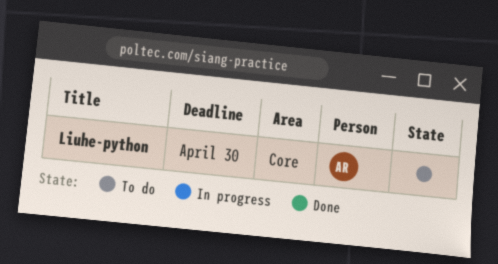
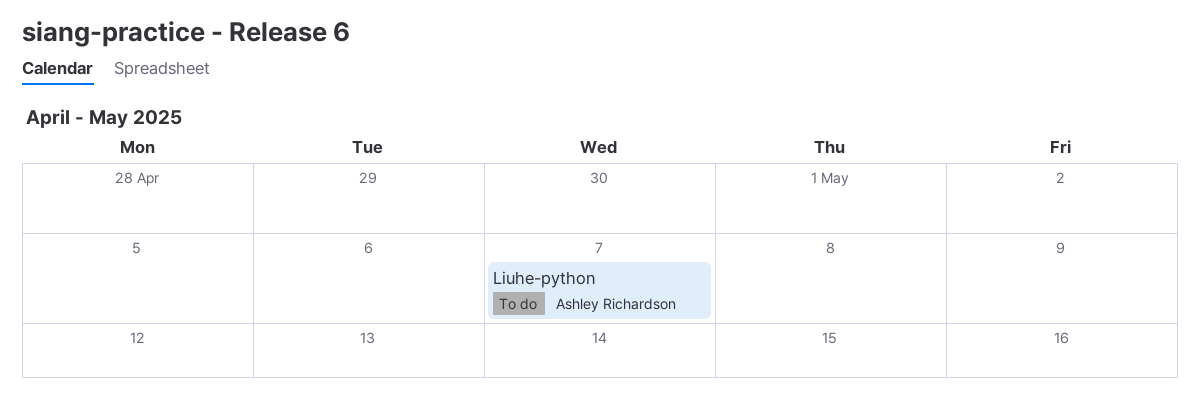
Liuhe-python, due: Apr 30 -> May 7

